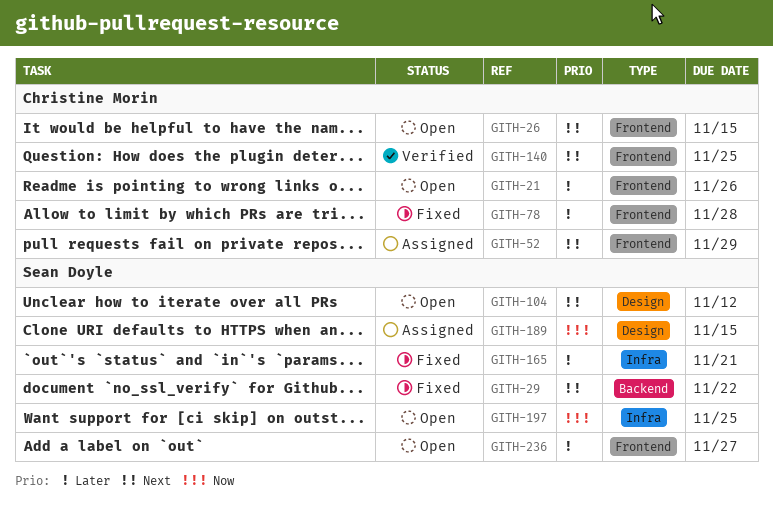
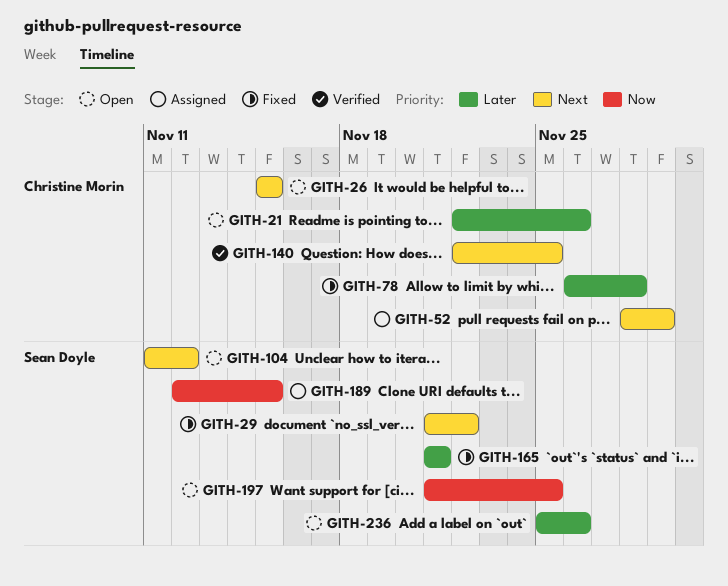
GITH-236, due: Nov 27 -> Nov 26

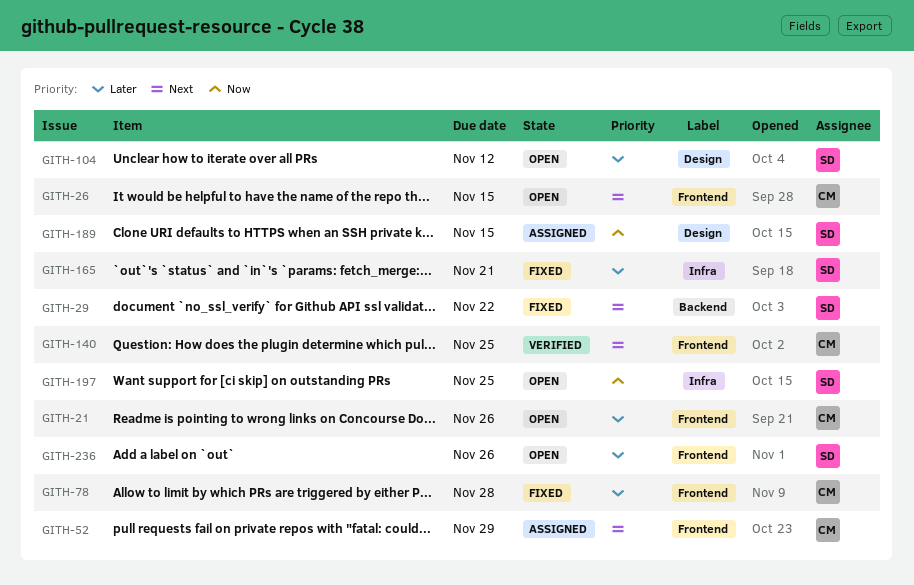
GITH-104, priority: Next -> Later

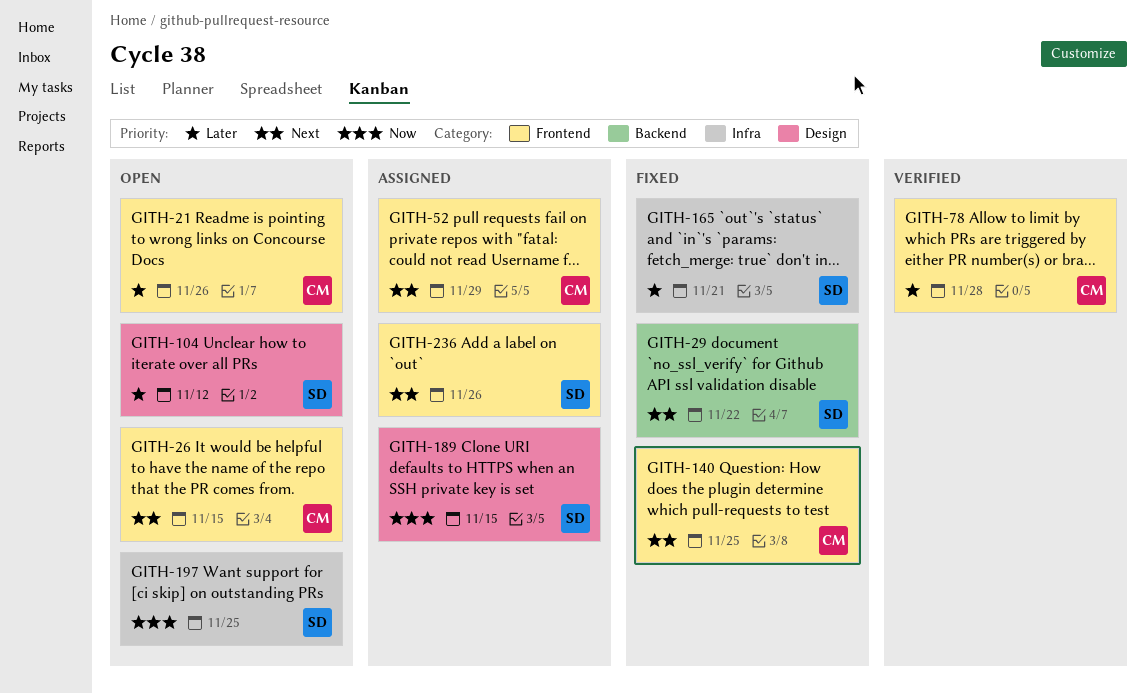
GITH-78, status: Fixed -> Verified
GITH-140, status: Verified -> Fixed
GITH-236, status: Open -> Assigned
GITH-236, priority: Later -> Next

